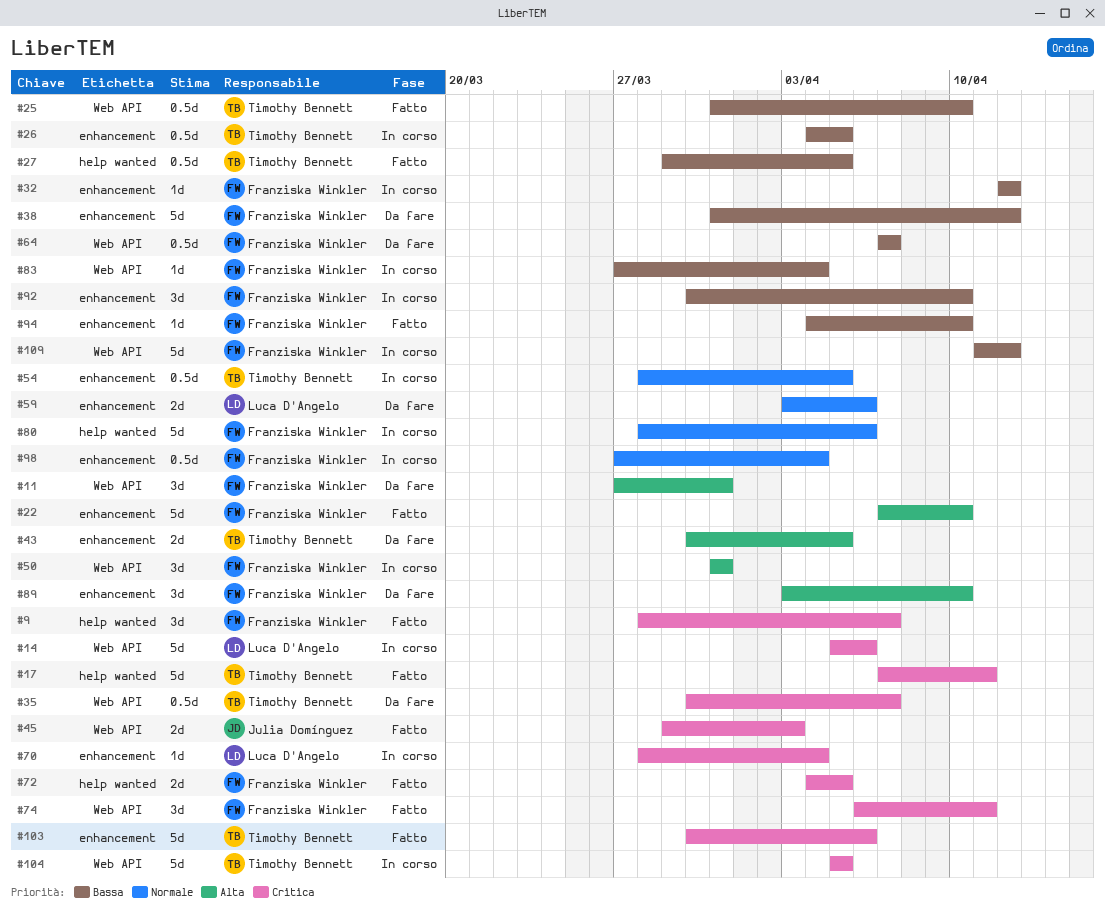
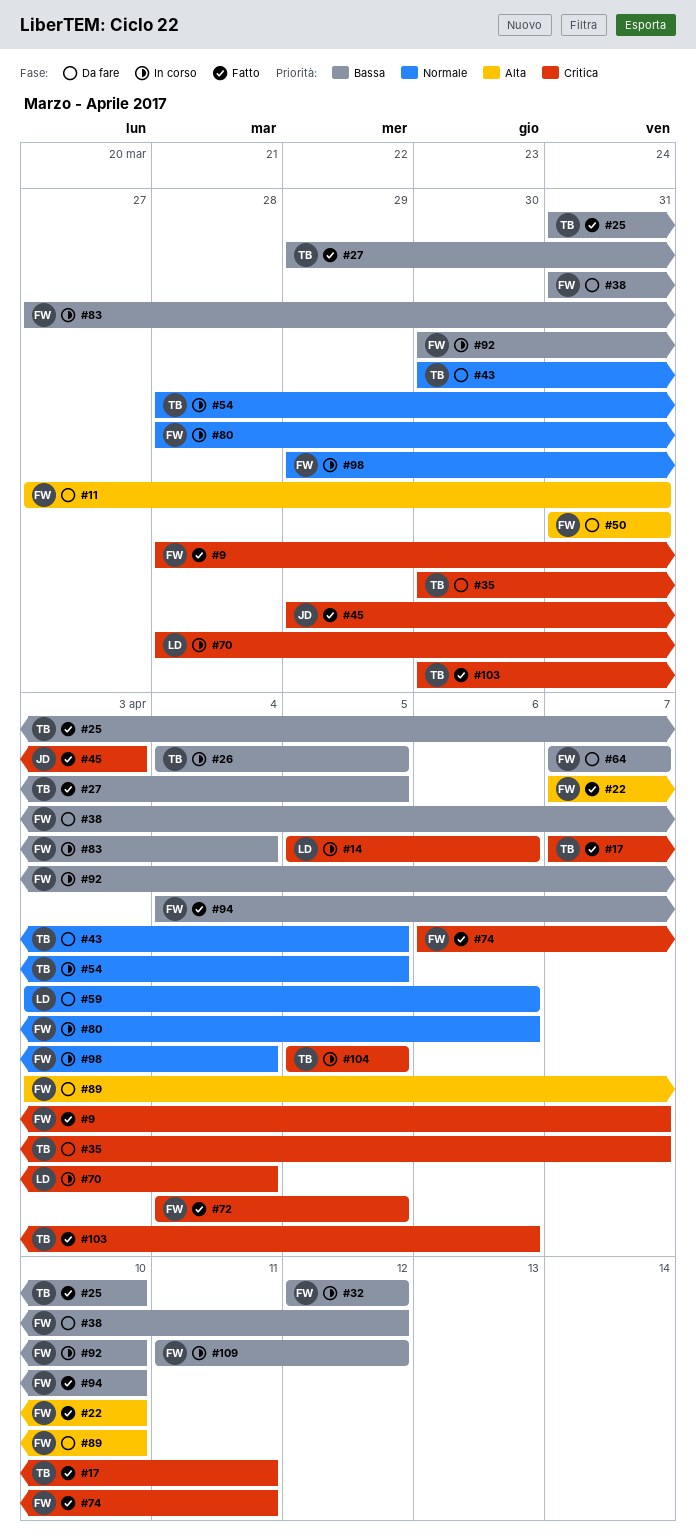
#43, priority: Alta -> Normale
#50, status: In corso -> Da fare
#98, start: Mar 27 -> Mar 29

